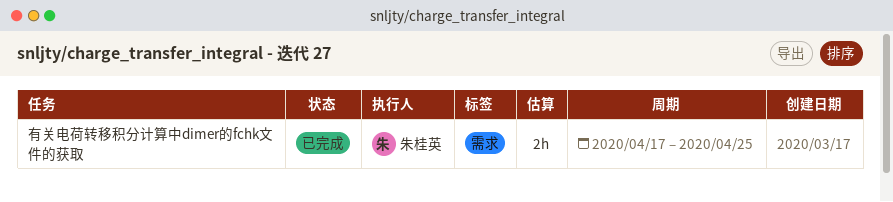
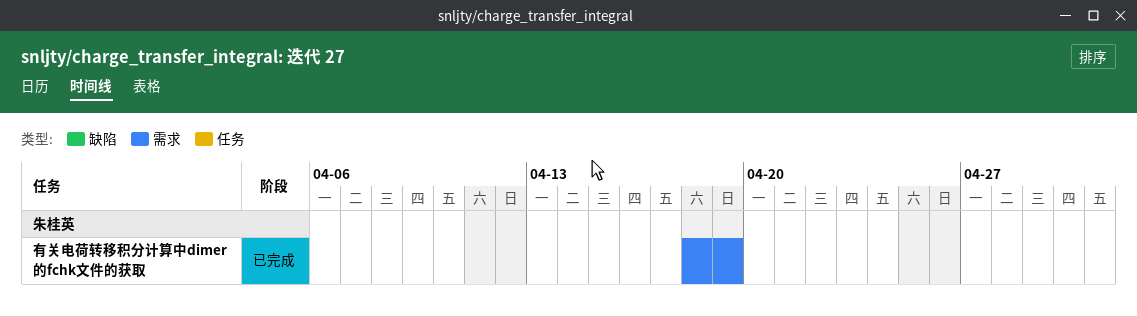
有关电荷转移积分计算中dimer的fchk文件的获取, start: Apr 17 -> Apr 18
有关电荷转移积分计算中dimer的fchk文件的获取, due: Apr 25 -> Apr 19

